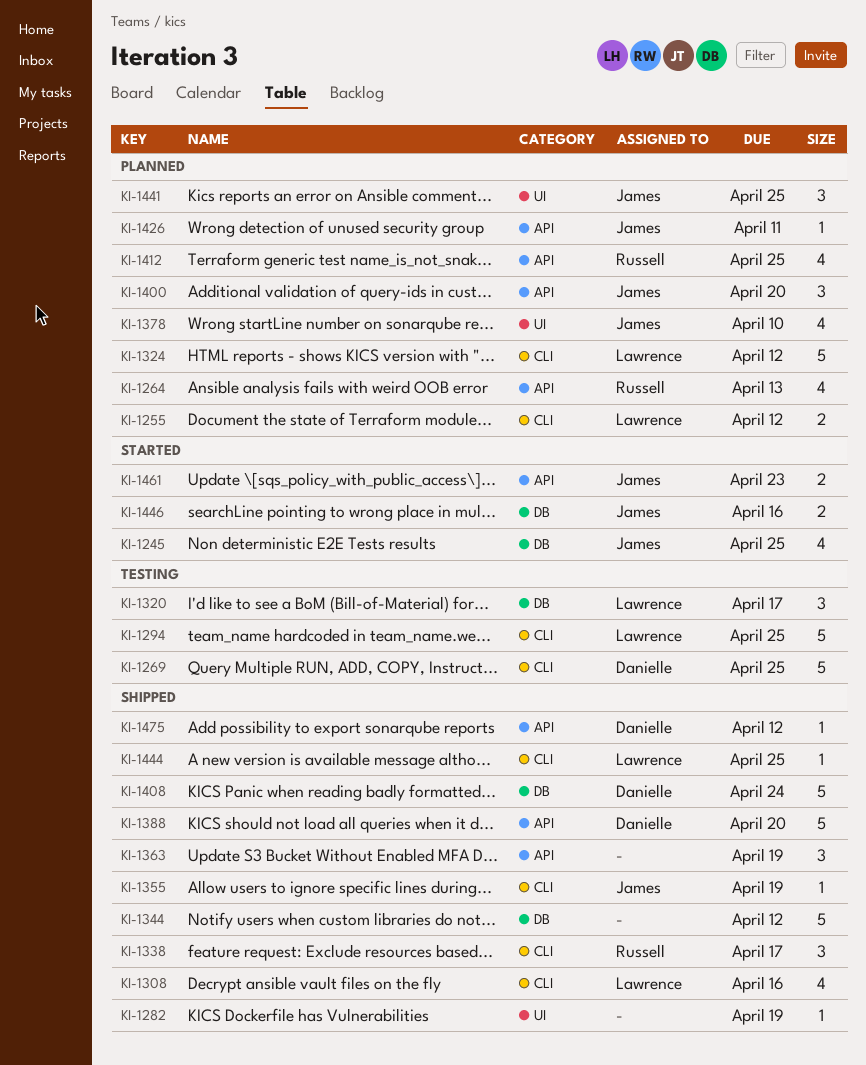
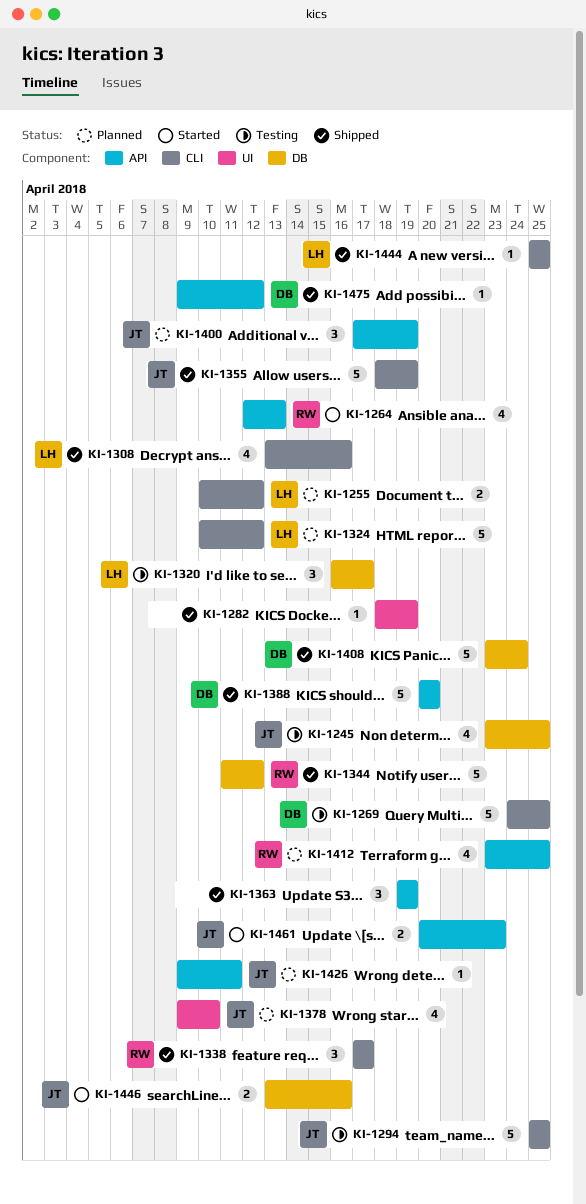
KI-1245, status: Started -> Testing
KI-1264, status: Planned -> Started
KI-1294, owner: Lawrence -> James
KI-1344, owner: none -> Russell
KI-1355, estimate: 1 -> 5
KI-1400, due: Apr 20 -> Apr 19
KI-1441: present -> none

